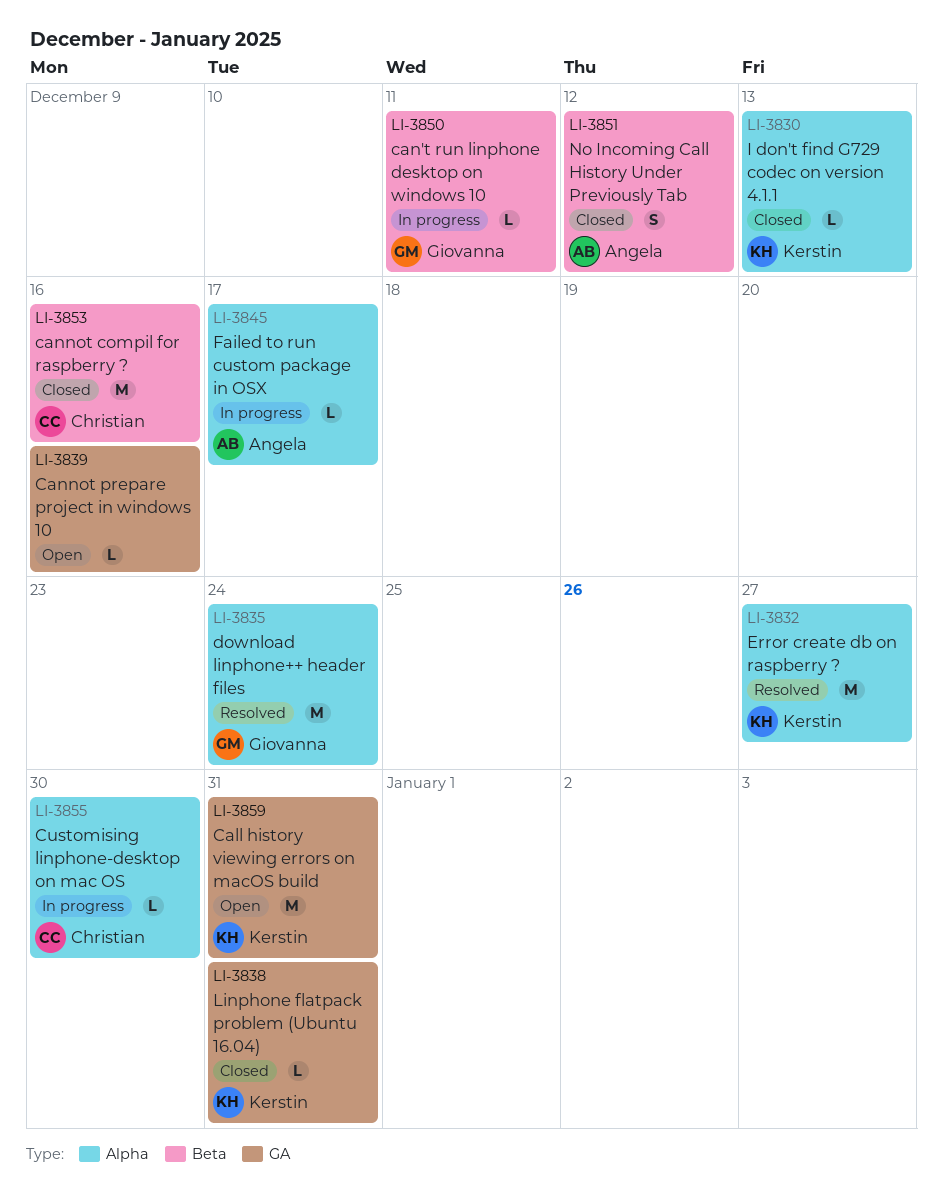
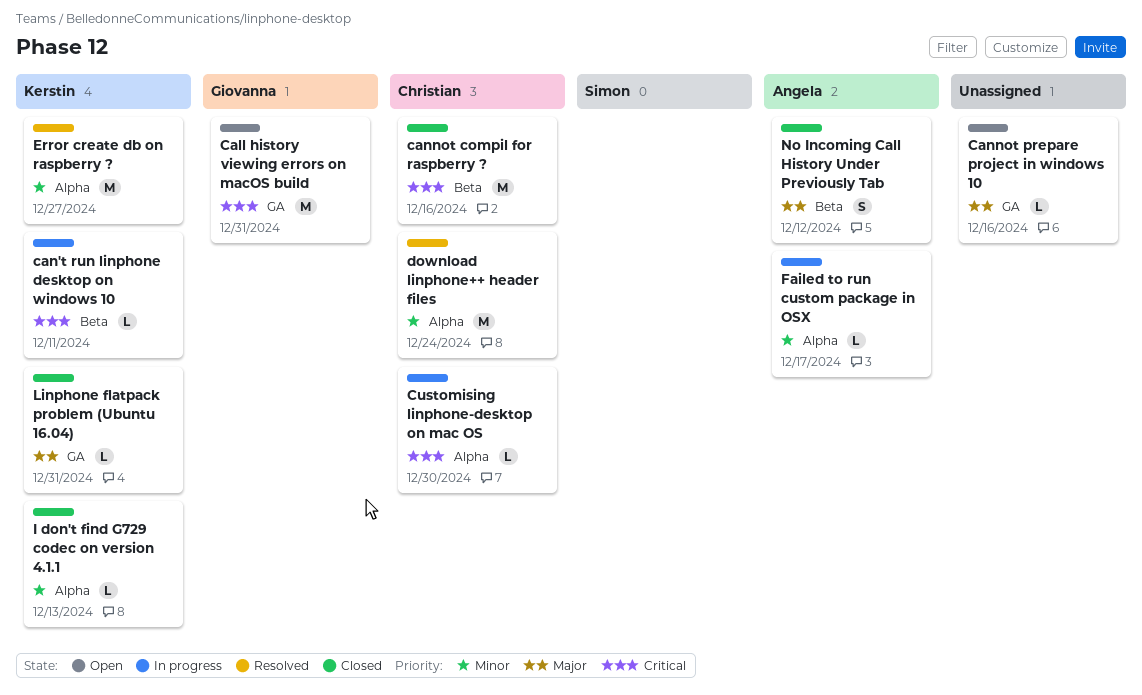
Call history viewing errors on macOS build, owner: Kerstin -> Giovanna
can't run linphone desktop on windows 10, owner: Giovanna -> Kerstin
download linphone++ header files, owner: Giovanna -> Christian

